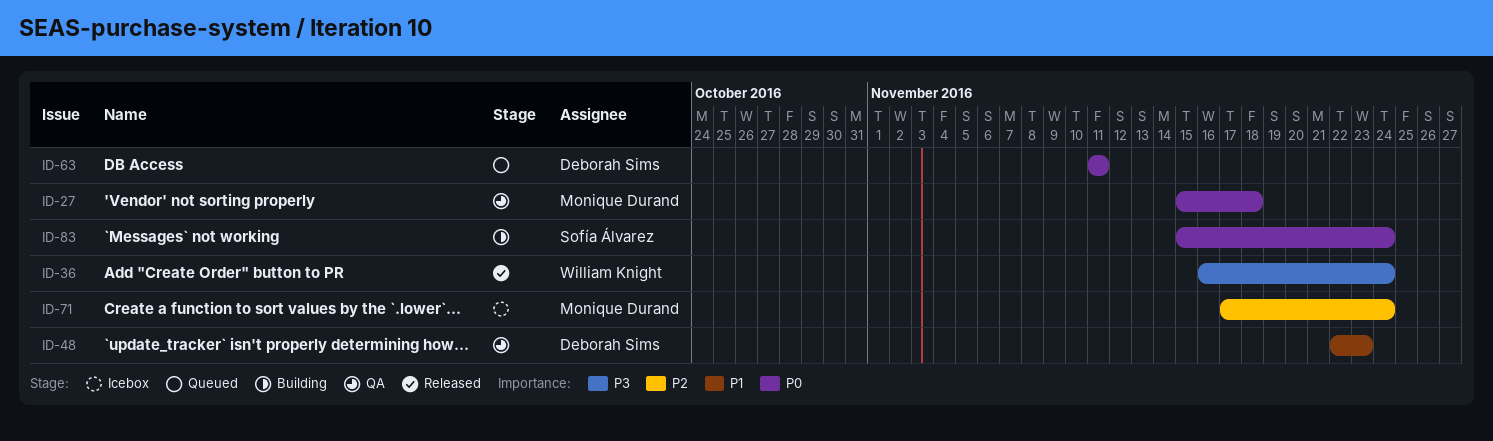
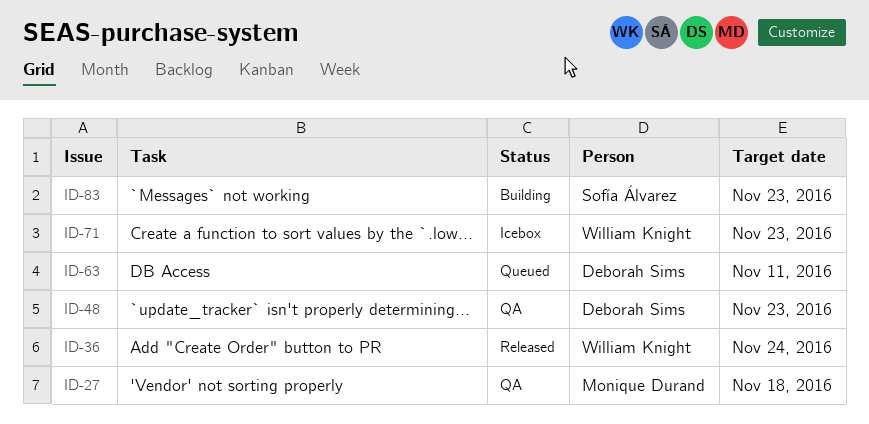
ID-71, owner: Monique Durand -> William Knight
ID-71, due: Nov 24 -> Nov 23
ID-83, due: Nov 24 -> Nov 23

